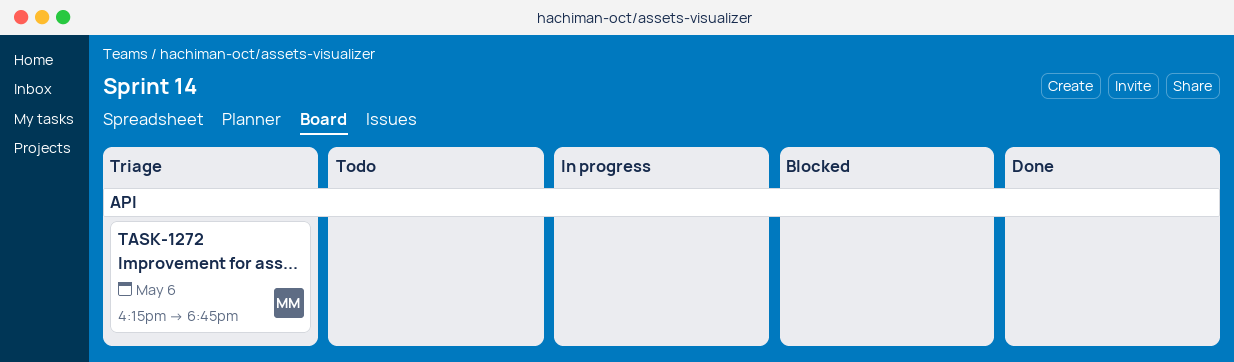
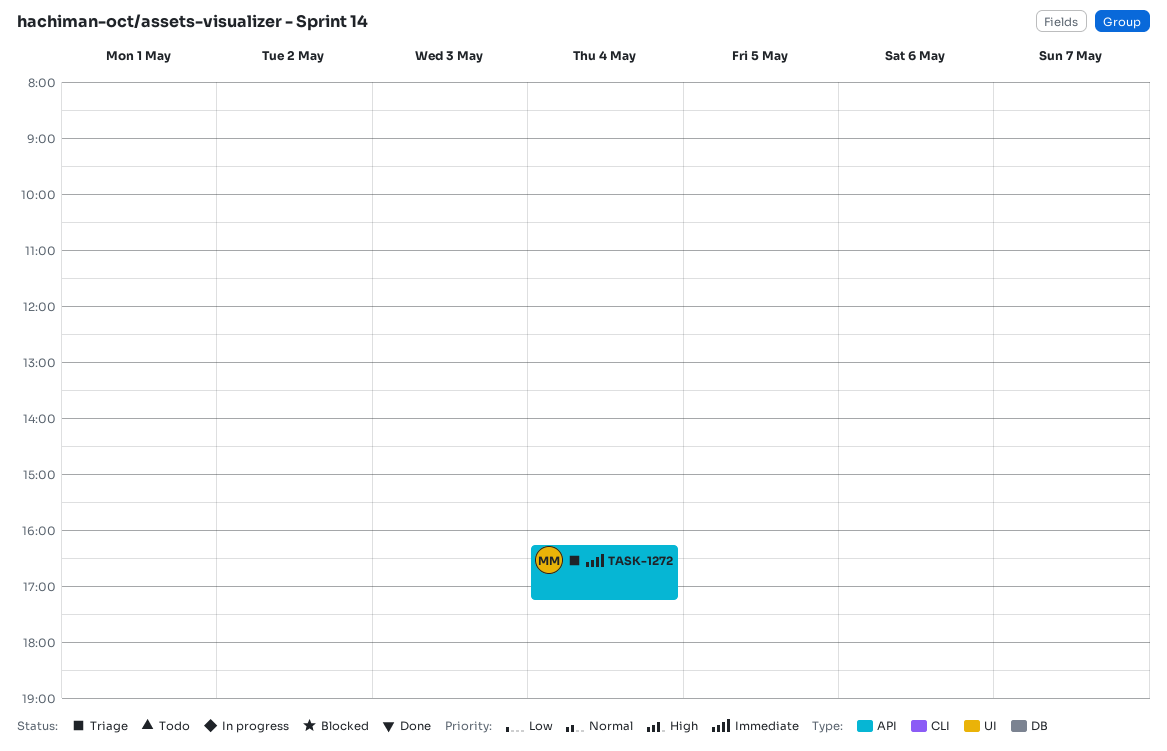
TASK-1272, day: May 6 -> May 4
TASK-1272, ends: 18:45 -> 17:15

